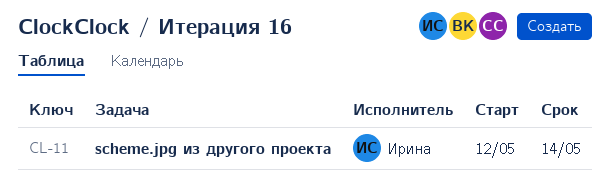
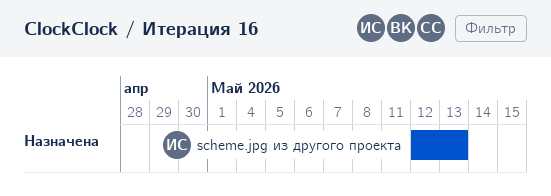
scheme.jpg из другого проекта, due: May 14 -> May 13

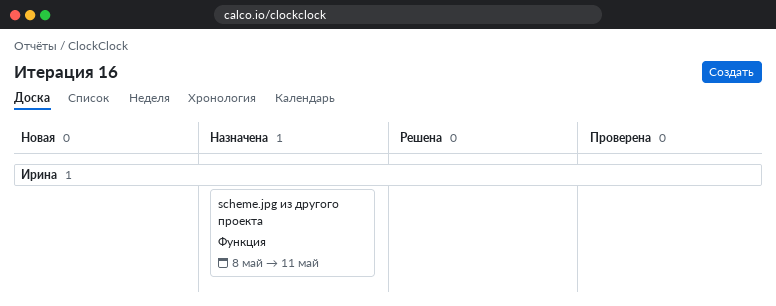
scheme.jpg из другого проекта, start: May 12 -> May 8
scheme.jpg из другого проекта, due: May 13 -> May 11

